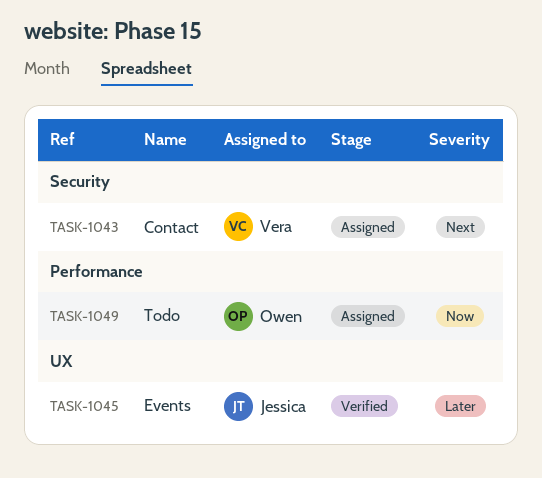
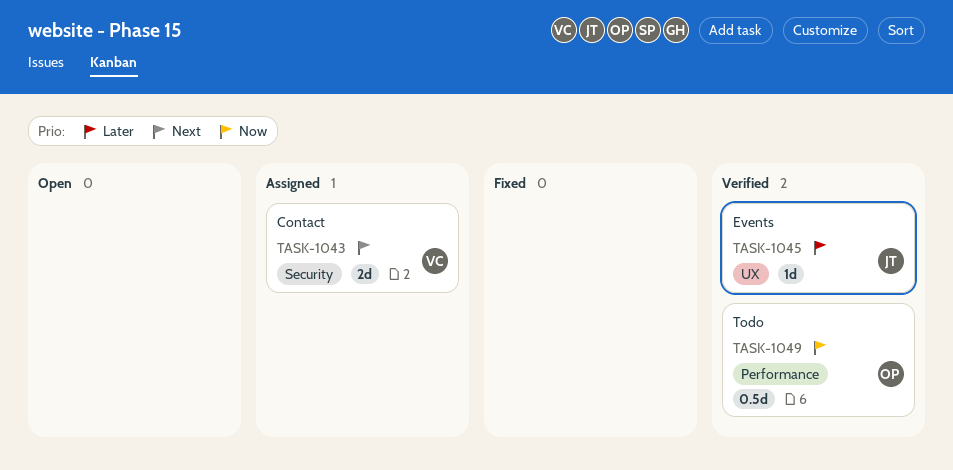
TASK-1049, status: Assigned -> Verified

